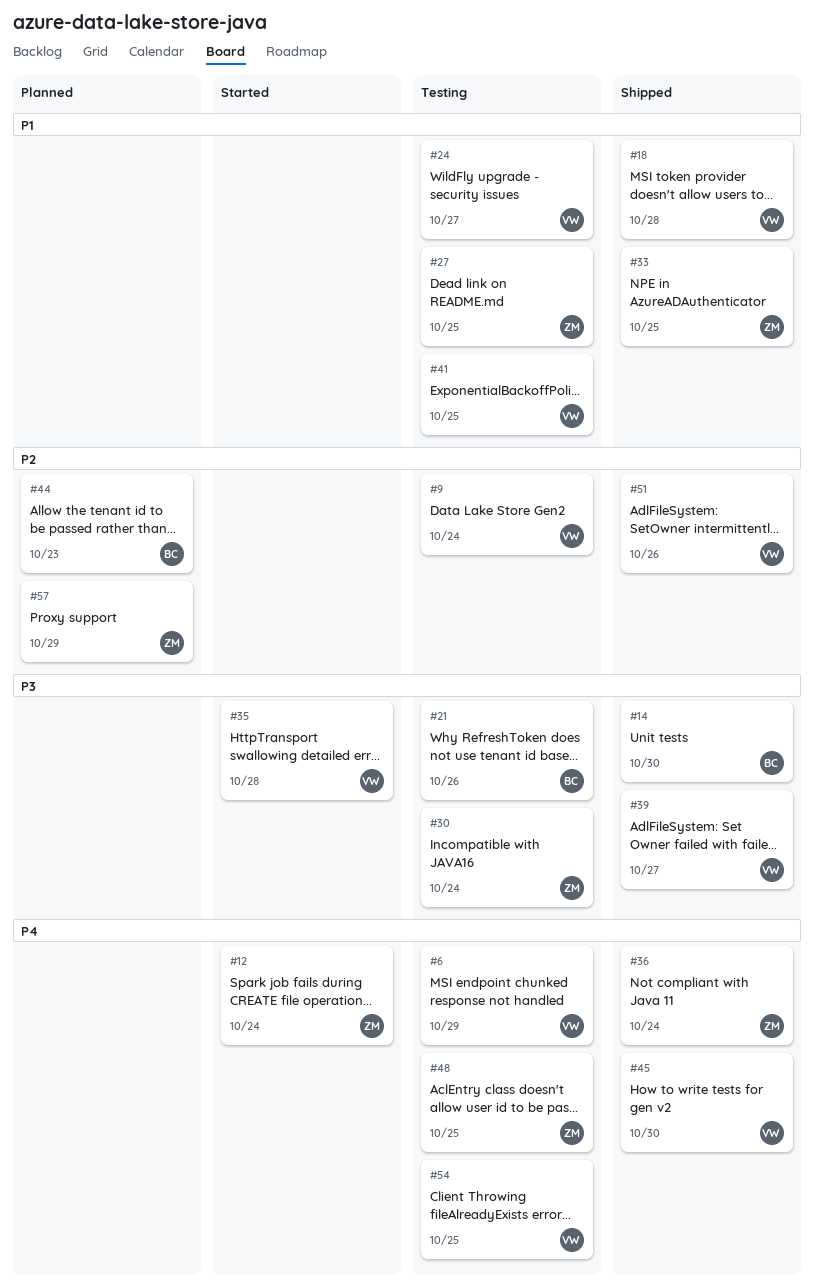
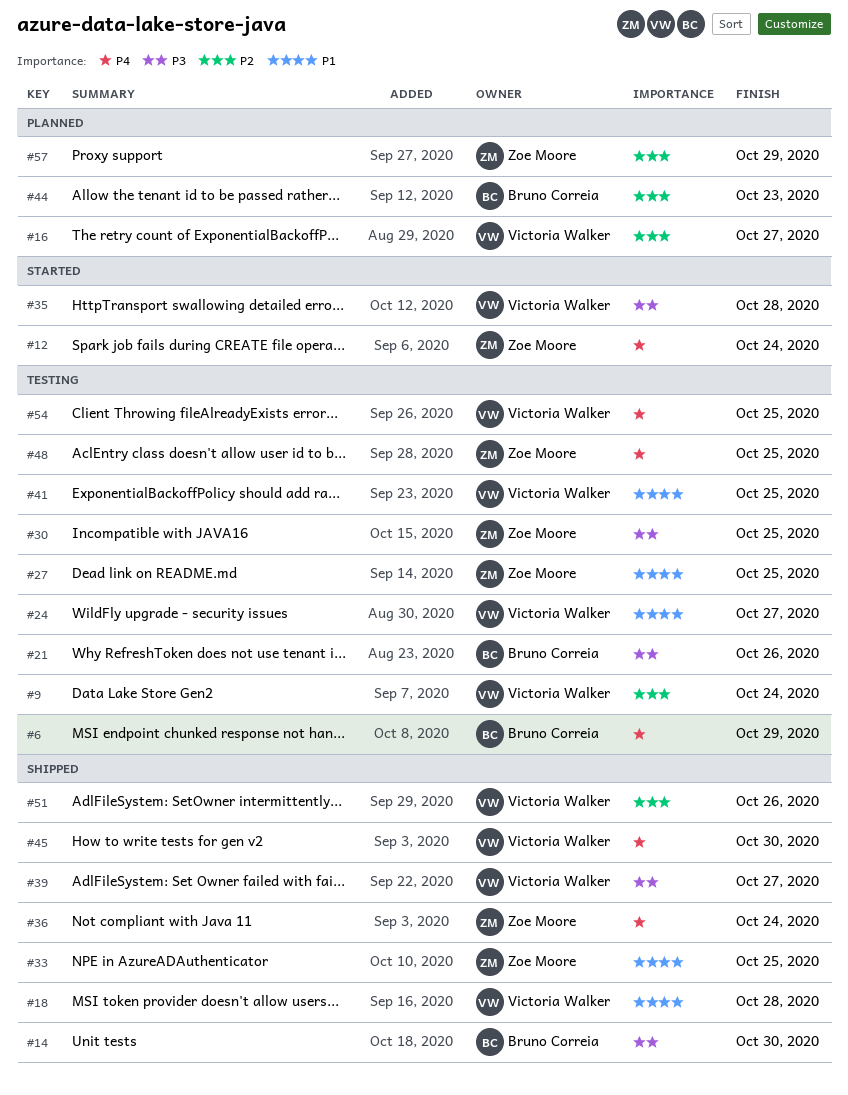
#6, owner: Victoria Walker -> Bruno Correia
#16: none -> present
#30, due: Oct 24 -> Oct 25

